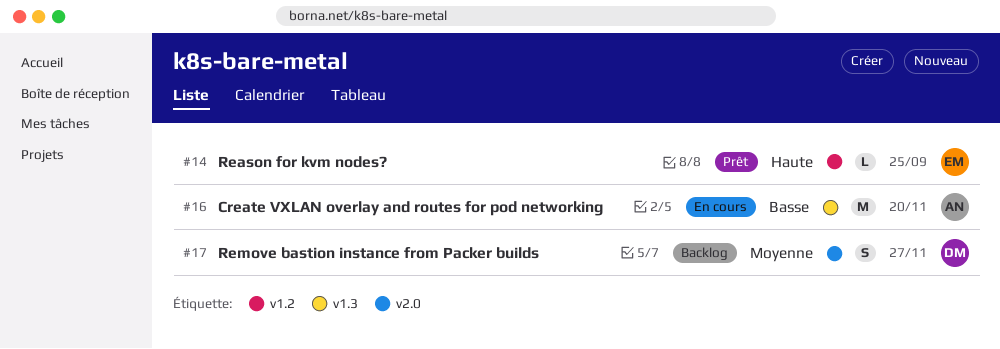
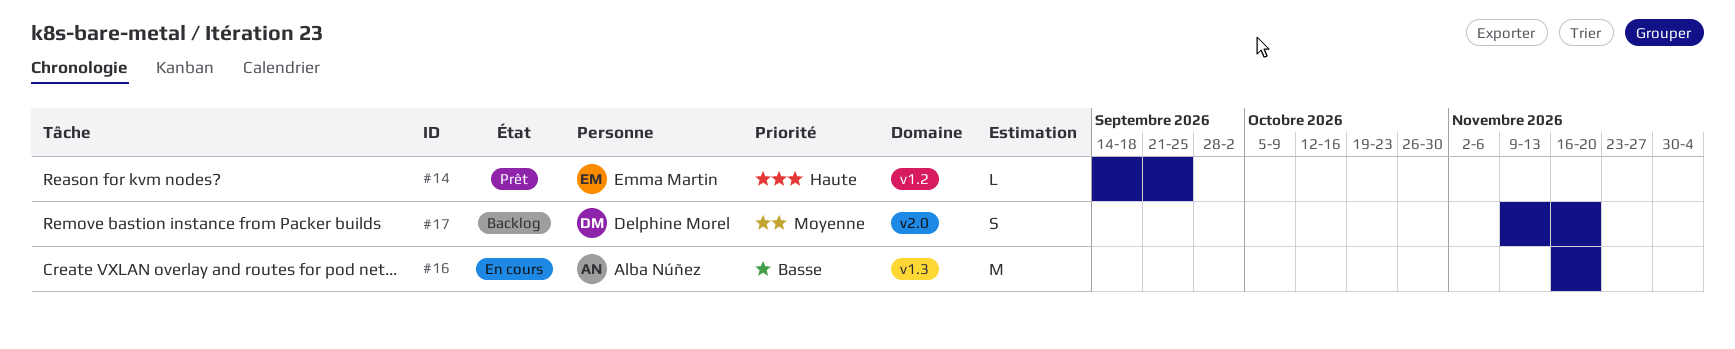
#17, due: Nov 27 -> Nov 20

